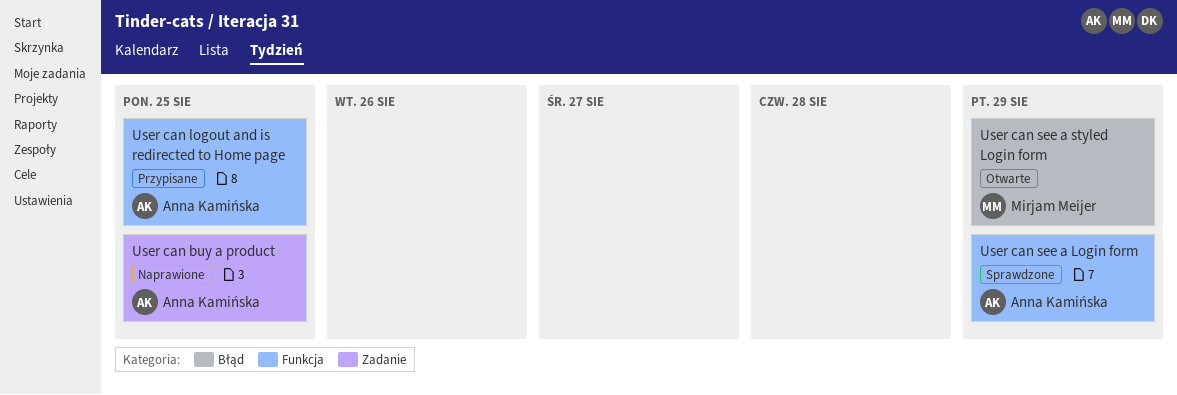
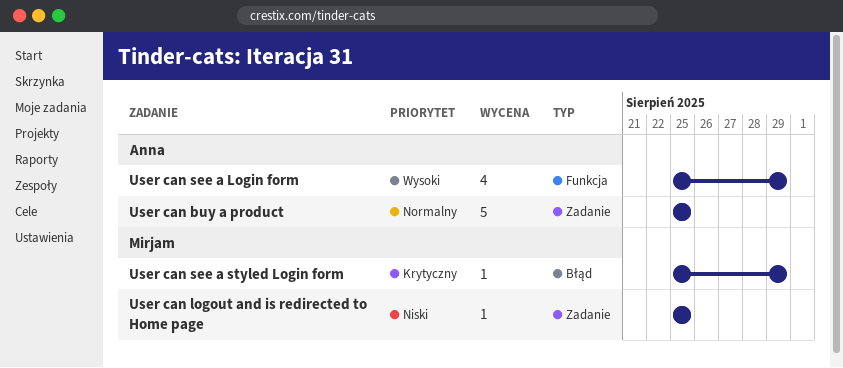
User can logout and is redirected to Home page, owner: Anna Kamińska -> Mirjam Meijer
User can logout and is redirected to Home page, label: Funkcja -> Zadanie

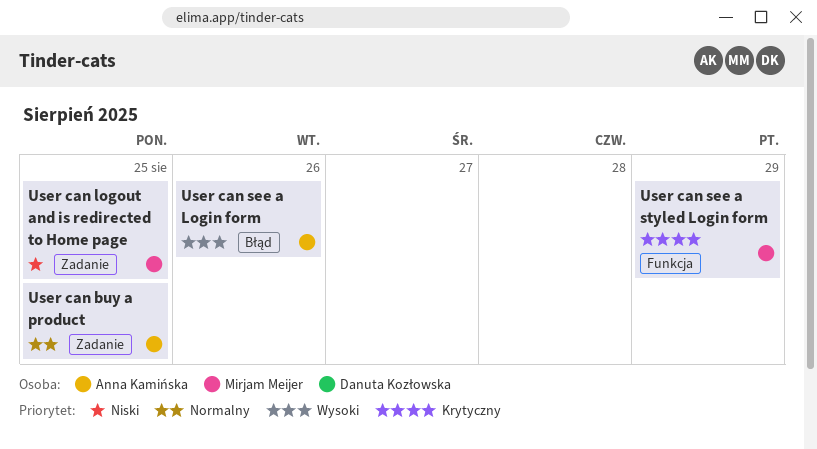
User can see a Login form, label: Funkcja -> Błąd
User can see a Login form, due: Aug 29 -> Aug 26
User can see a styled Login form, label: Błąd -> Funkcja

